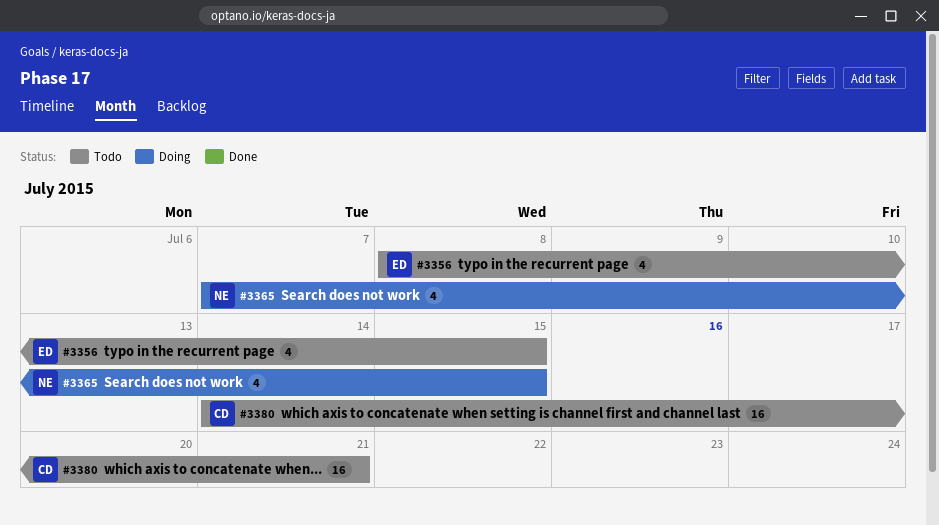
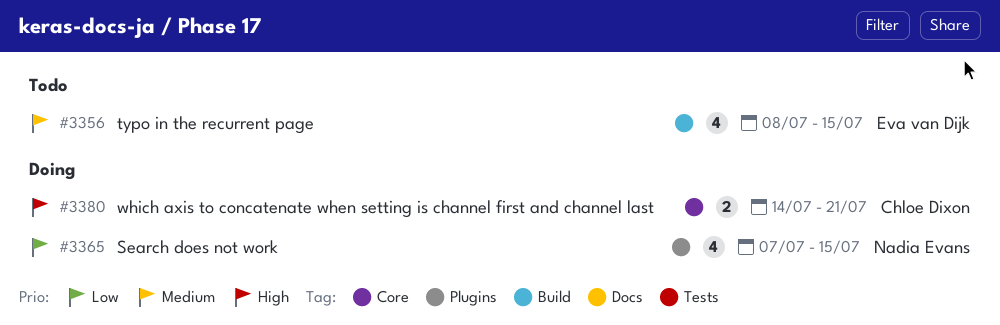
#3380, status: Todo -> Doing
#3380, estimate: 16 -> 2

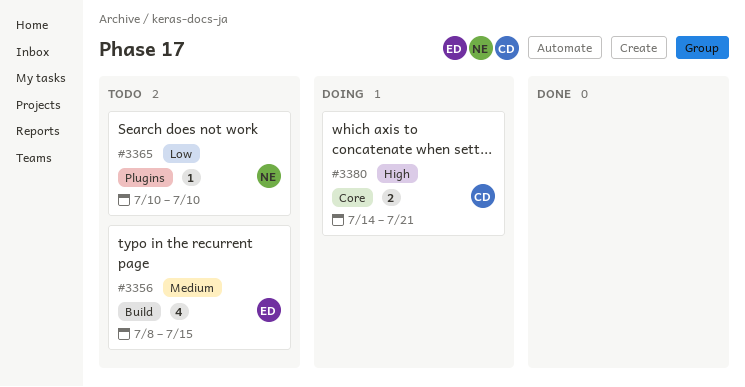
#3365, status: Doing -> Todo
#3365, estimate: 4 -> 1
#3365, start: Jul 7 -> Jul 10
#3365, due: Jul 15 -> Jul 10

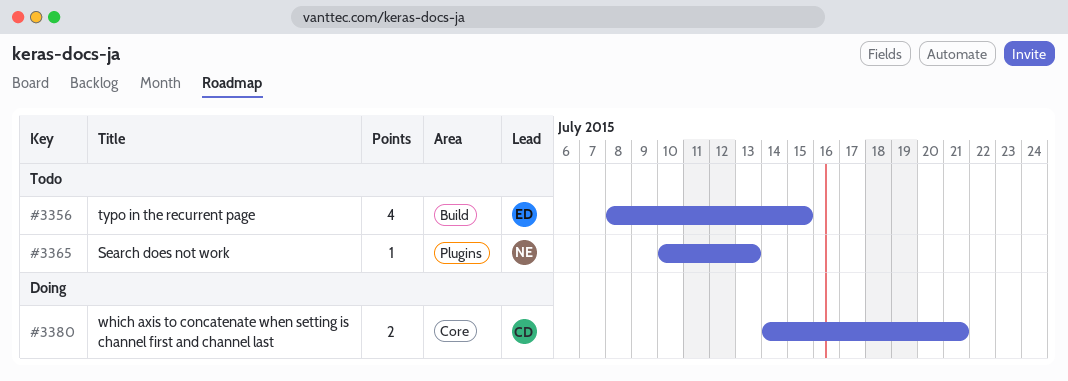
#3365, due: Jul 10 -> Jul 13

